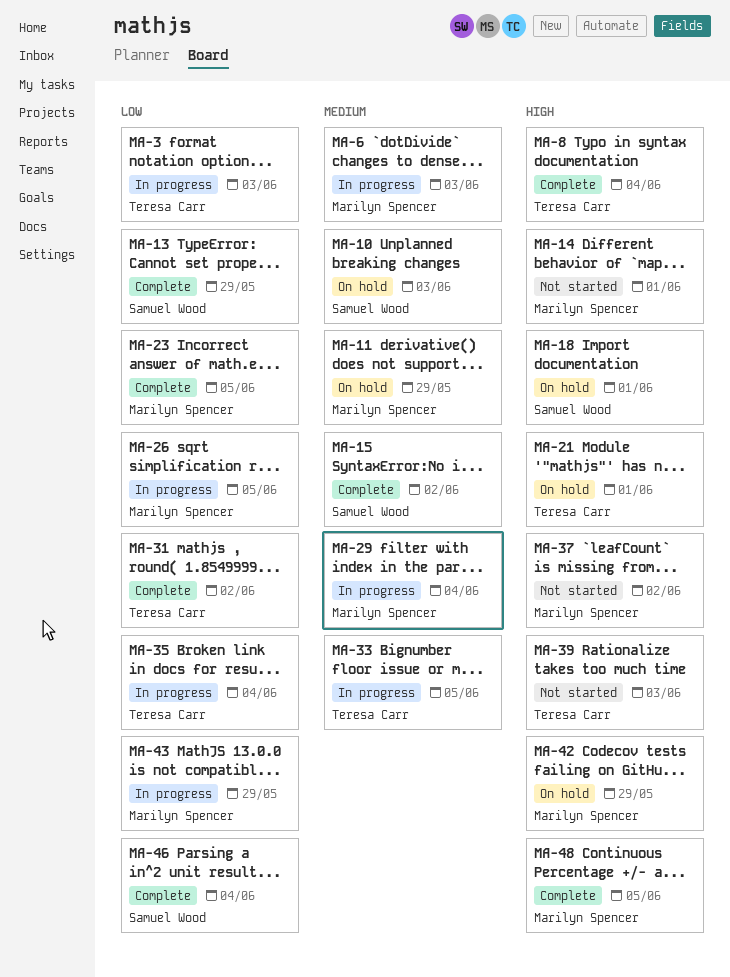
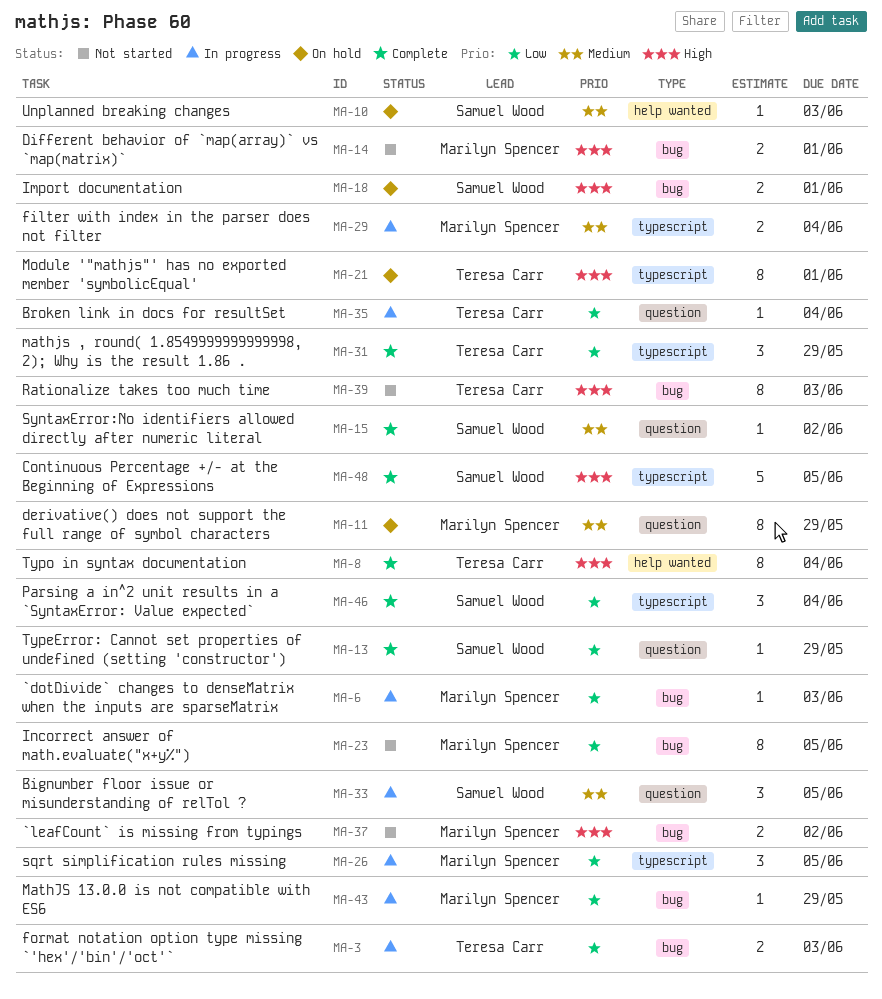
MA-6, priority: Medium -> Low
MA-23, status: Complete -> Not started
MA-31, due: Jun 2 -> May 29
MA-33, owner: Teresa Carr -> Samuel Wood
MA-42: present -> none
MA-48, owner: Marilyn Spencer -> Samuel Wood

